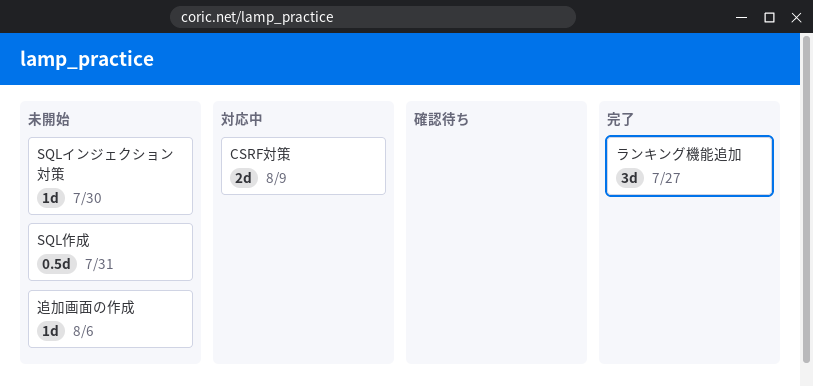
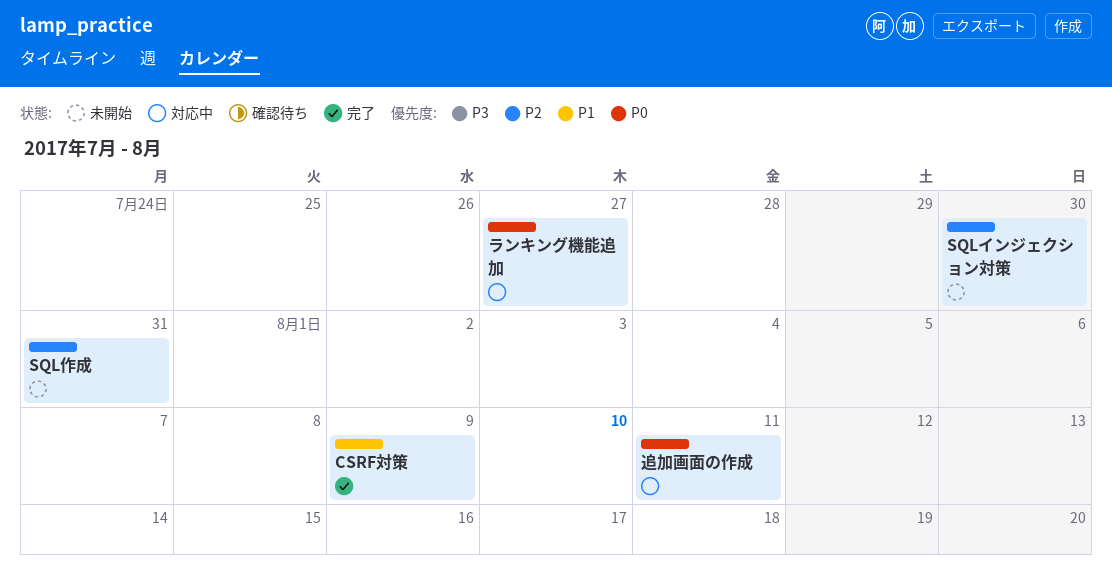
CSRF対策, status: 対応中 -> 完了
ランキング機能追加, status: 完了 -> 対応中
追加画面の作成, status: 未開始 -> 対応中
追加画面の作成, due: Aug 6 -> Aug 11

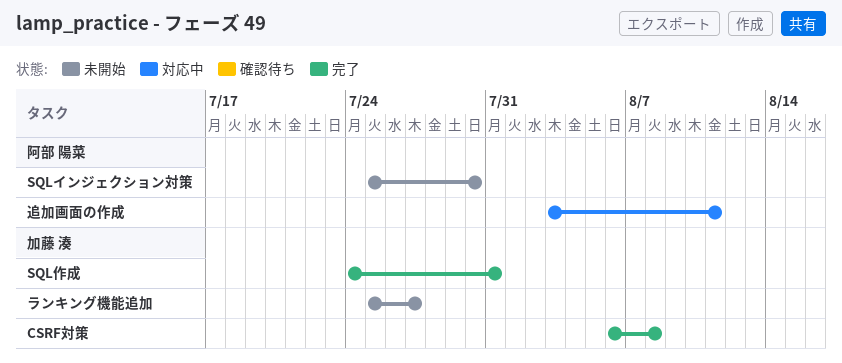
CSRF対策, due: Aug 9 -> Aug 8
SQL作成, status: 未開始 -> 完了
ランキング機能追加, status: 対応中 -> 未開始

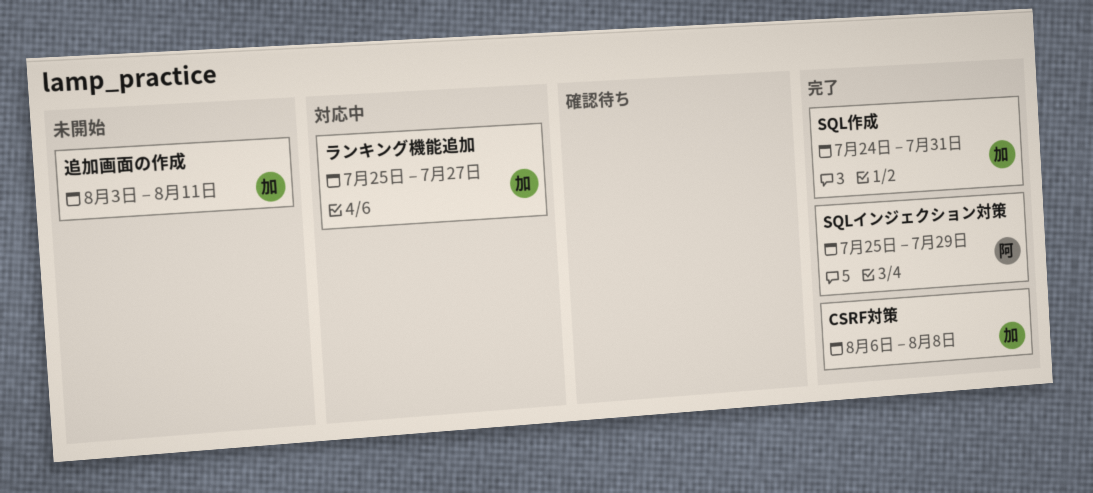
SQLインジェクション対策, status: 未開始 -> 完了
SQLインジェクション対策, due: Jul 30 -> Jul 29
ランキング機能追加, status: 未開始 -> 対応中
追加画面の作成, status: 対応中 -> 未開始
追加画面の作成, owner: 阿部 陽菜 -> 加藤 湊

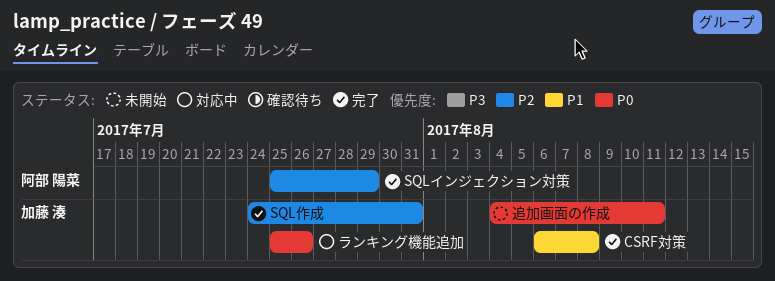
ランキング機能追加, due: Jul 27 -> Jul 26
追加画面の作成, start: Aug 3 -> Aug 4

